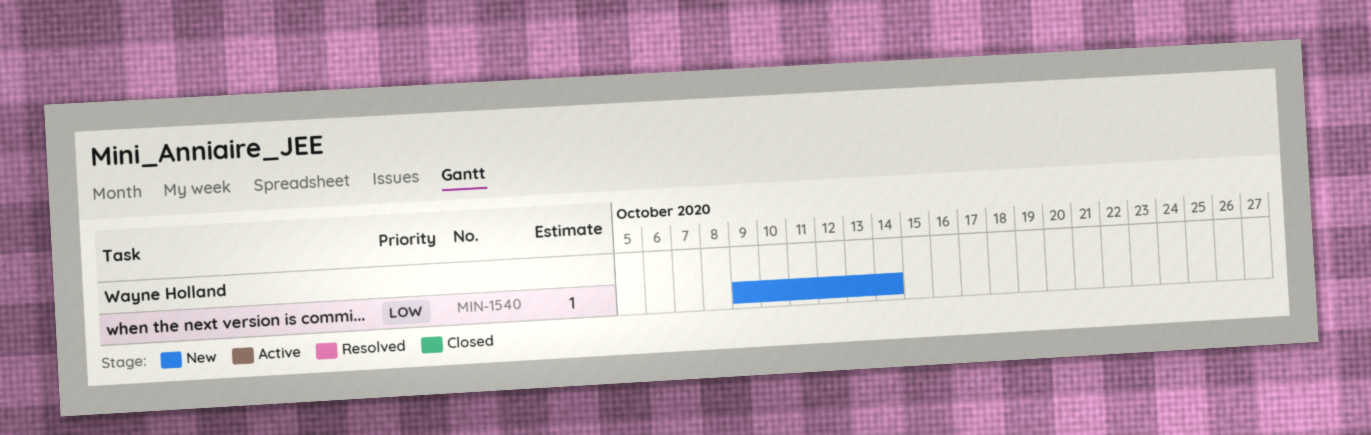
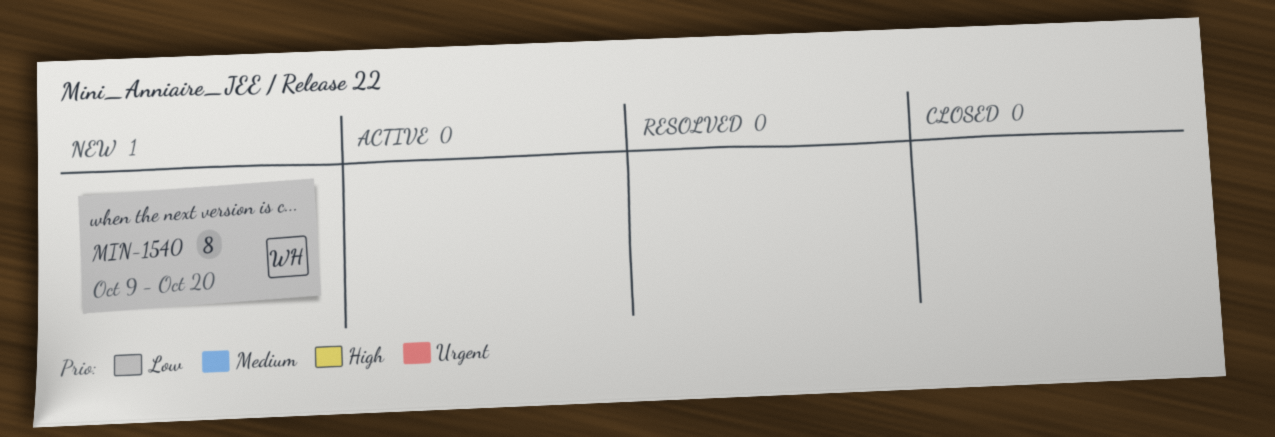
MIN-1540, estimate: 1 -> 8
MIN-1540, due: Oct 14 -> Oct 20

